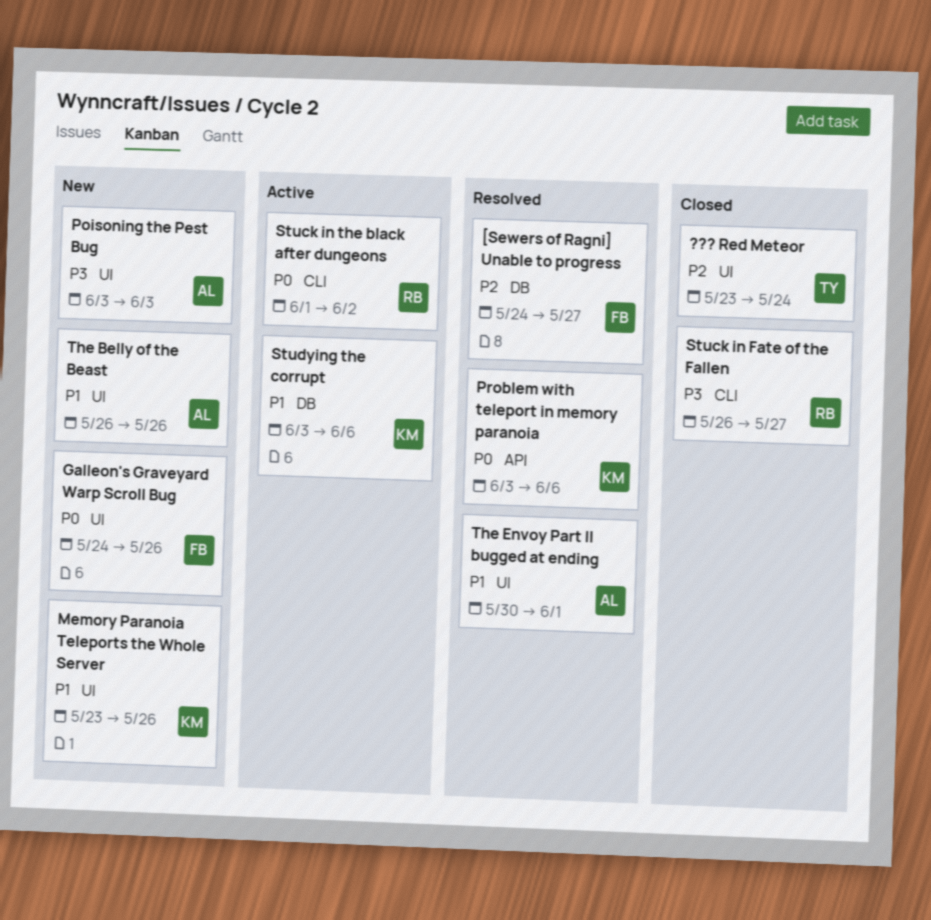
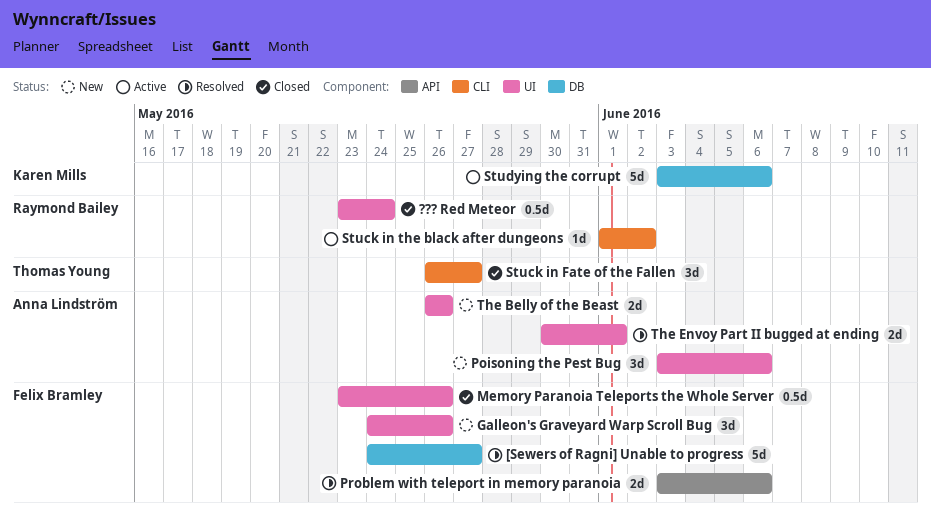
??? Red Meteor, owner: Thomas Young -> Raymond Bailey
Memory Paranoia Teleports the Whole Server, status: New -> Closed
Memory Paranoia Teleports the Whole Server, owner: Karen Mills -> Felix Bramley
Poisoning the Pest Bug, due: Jun 3 -> Jun 6
Problem with teleport in memory paranoia, owner: Karen Mills -> Felix Bramley
Stuck in Fate of the Fallen, owner: Raymond Bailey -> Thomas Young

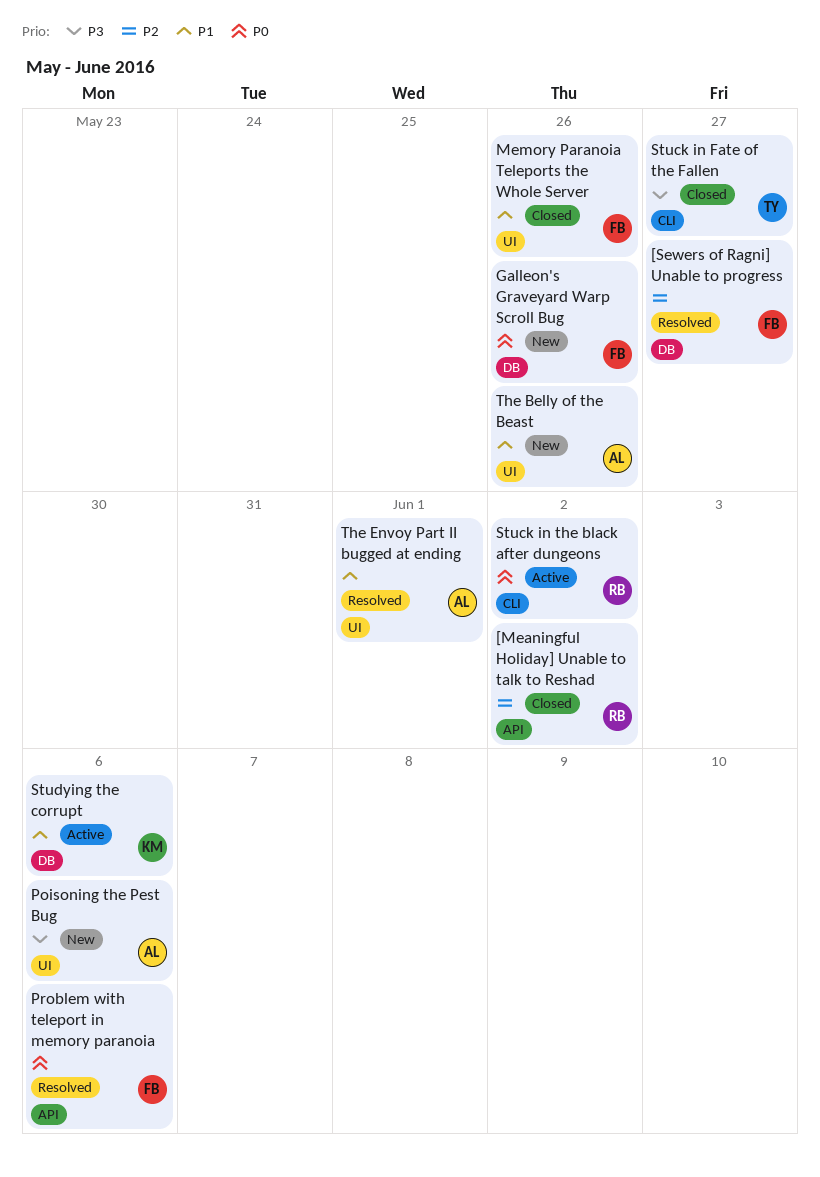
??? Red Meteor: present -> none
[Meaningful Holiday] Unable to talk to Reshad: none -> present
Galleon's Graveyard Warp Scroll Bug, label: UI -> DB

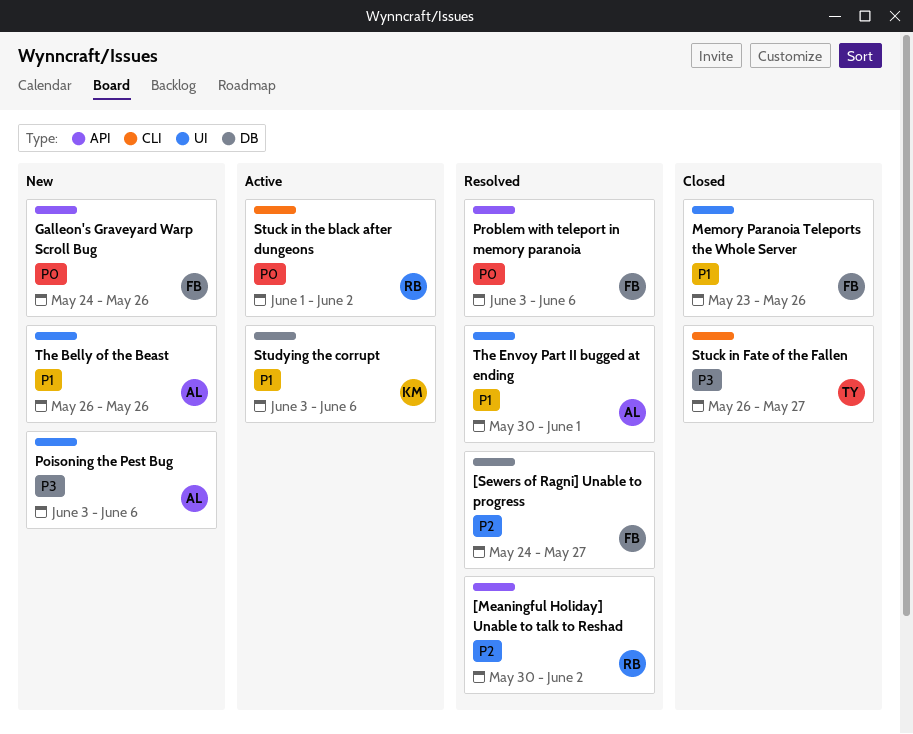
[Meaningful Holiday] Unable to talk to Reshad, status: Closed -> Resolved
Galleon's Graveyard Warp Scroll Bug, label: DB -> API

